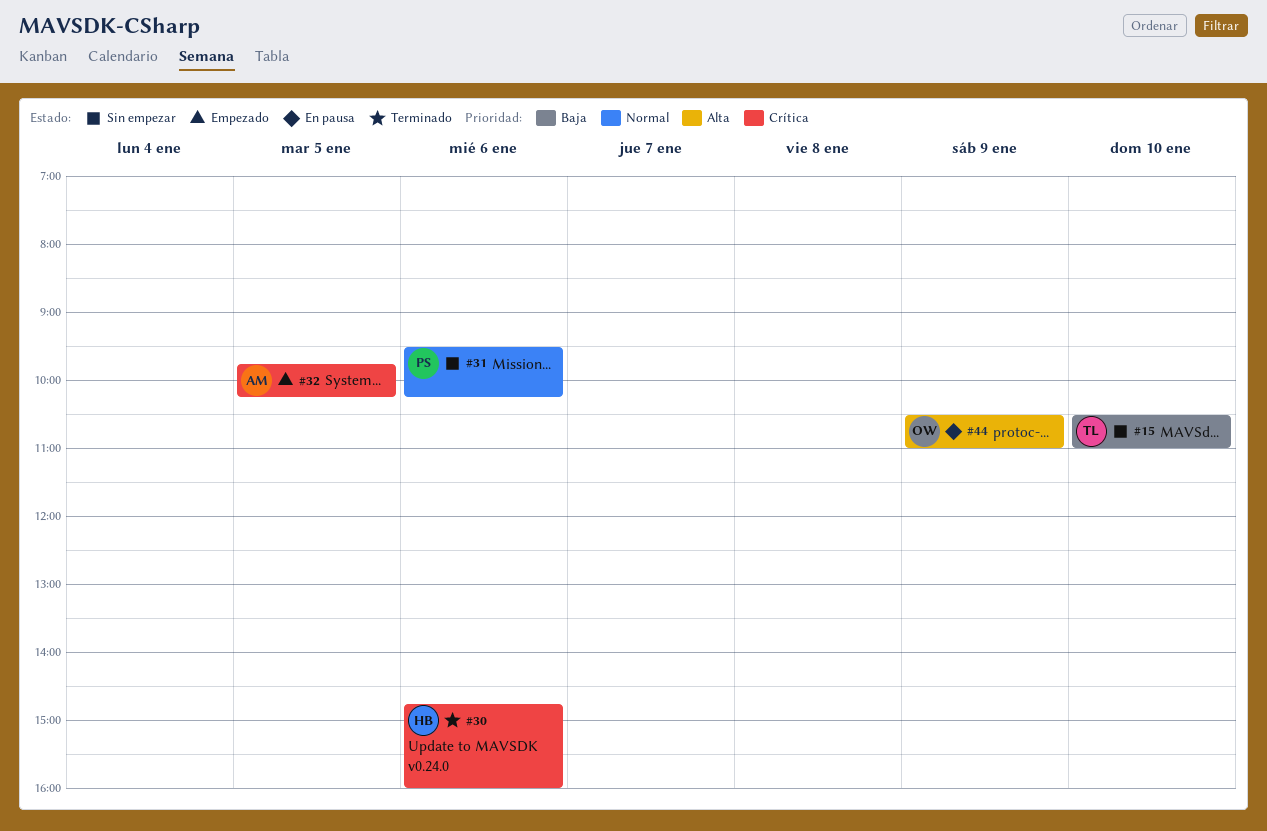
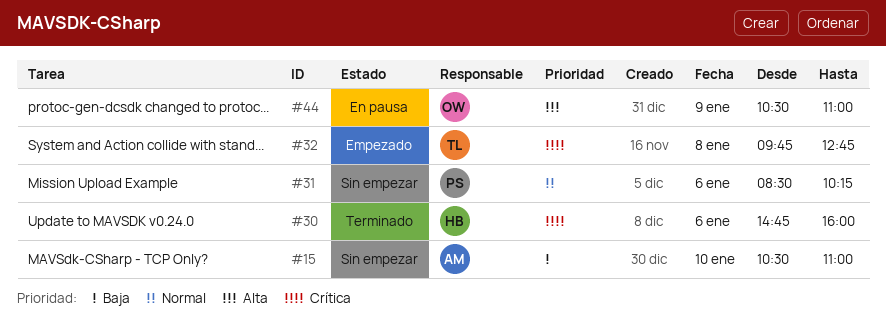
#15, owner: TL -> AM
#31, begins: 09:30 -> 08:30
#32, owner: AM -> TL
#32, day: Jan 5 -> Jan 8
#32, ends: 10:15 -> 12:45

